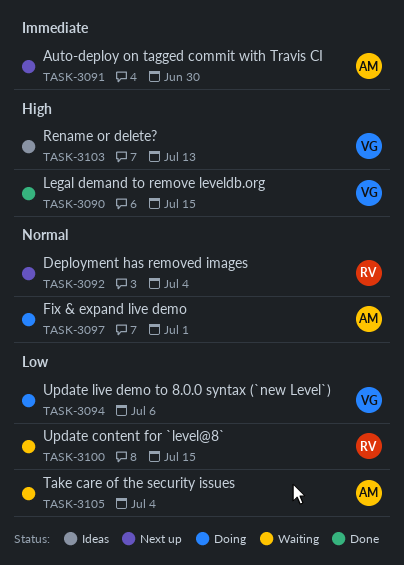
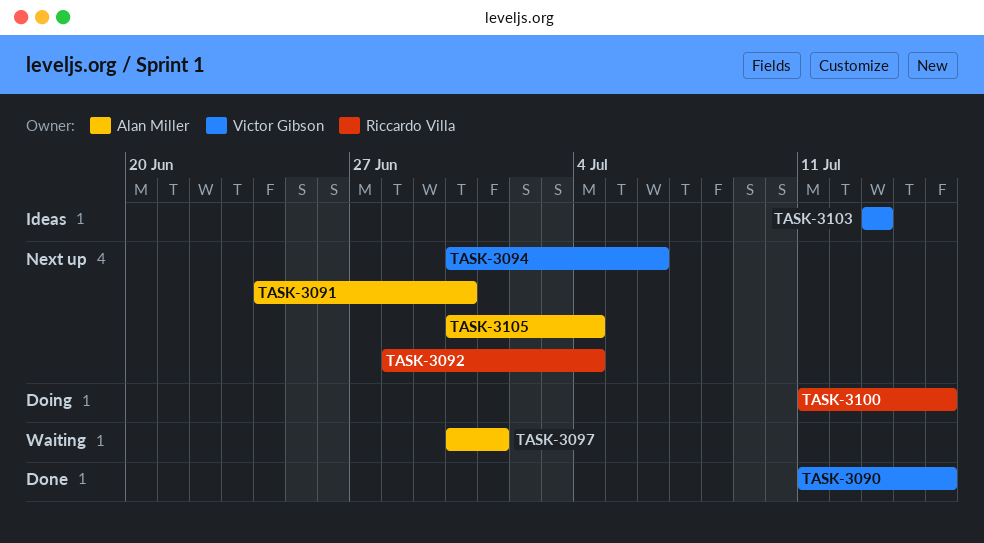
TASK-3094, status: Doing -> Next up
TASK-3097, status: Doing -> Waiting
TASK-3100, status: Waiting -> Doing
TASK-3105, status: Waiting -> Next up

